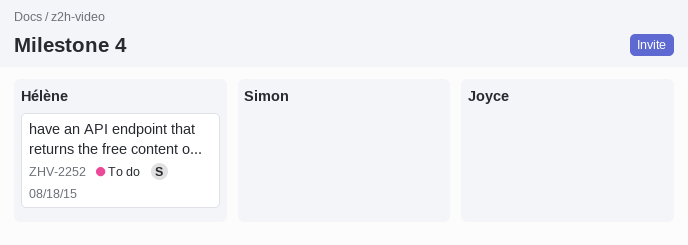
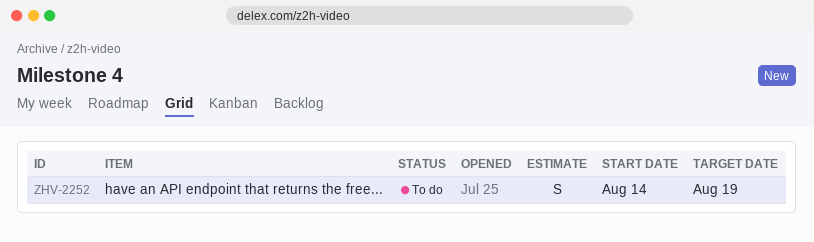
ZHV-2252, due: Aug 18 -> Aug 19

